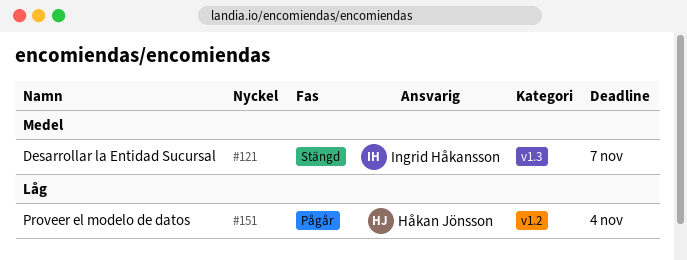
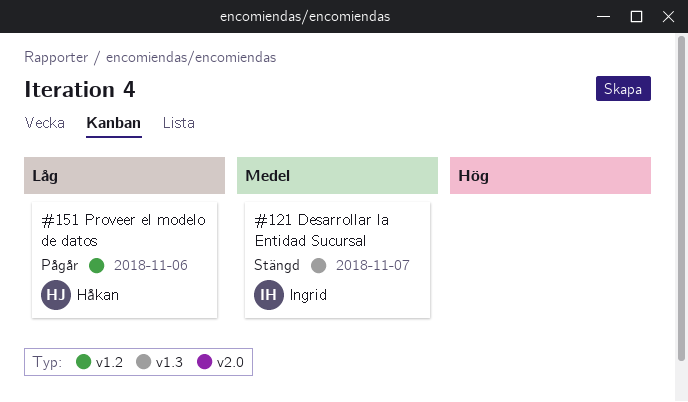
#151, due: Nov 4 -> Nov 6

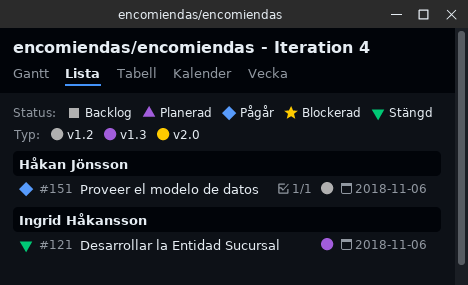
#121, due: Nov 7 -> Nov 6

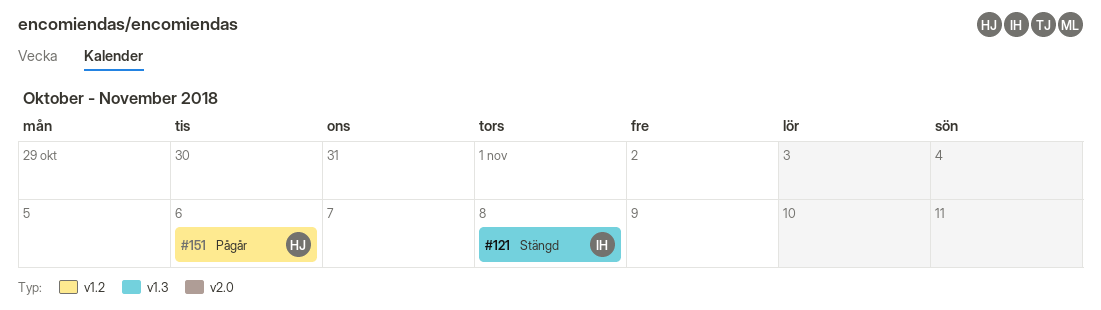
#121, due: Nov 6 -> Nov 8

